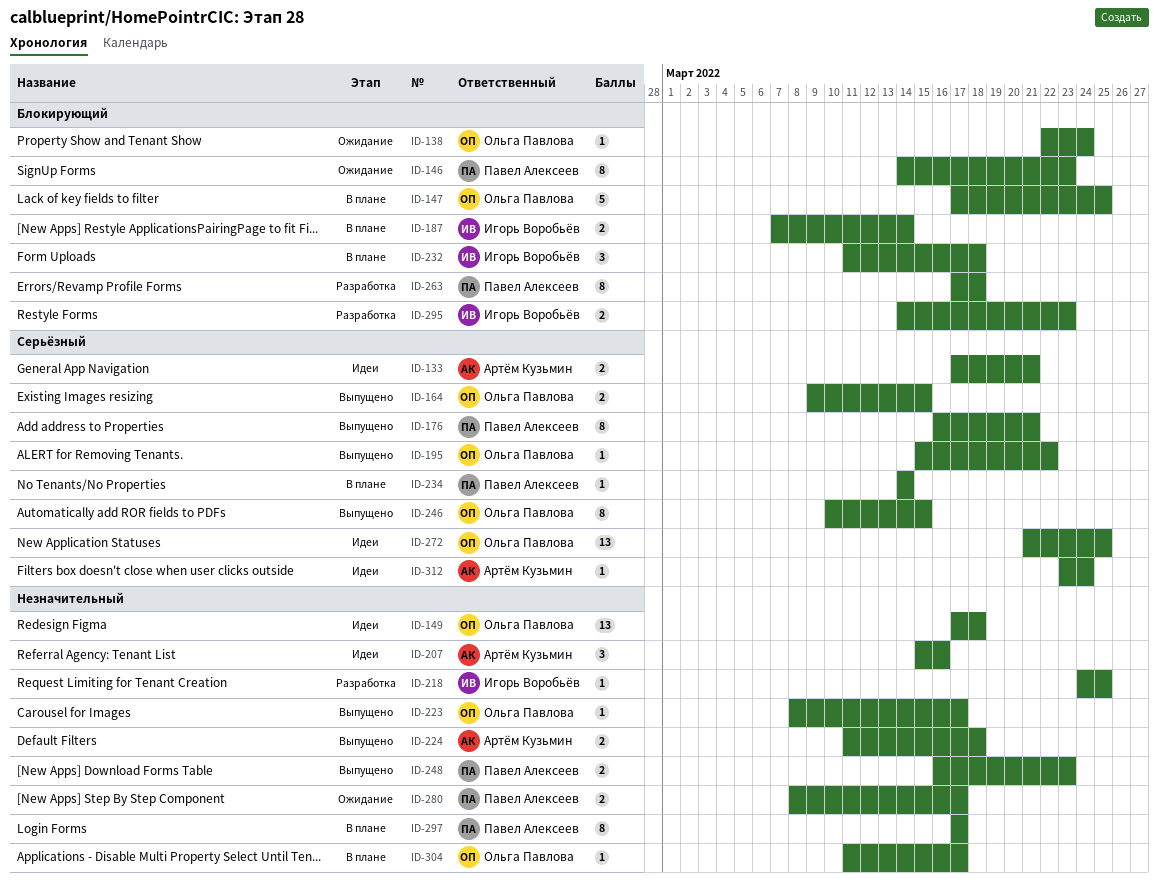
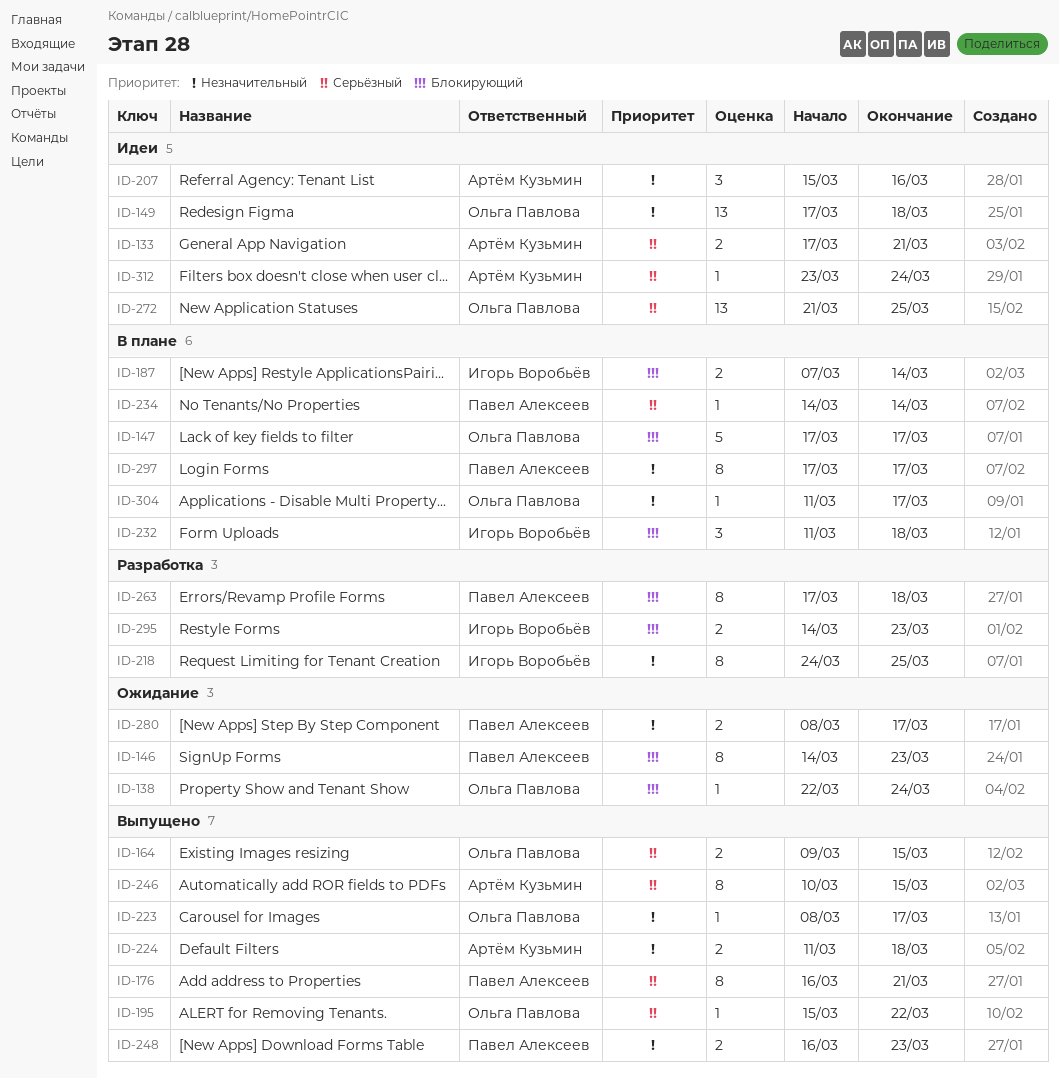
ID-147, due: Mar 25 -> Mar 17
ID-218, estimate: 1 -> 8
ID-246, owner: Ольга Павлова -> Артём Кузьмин

